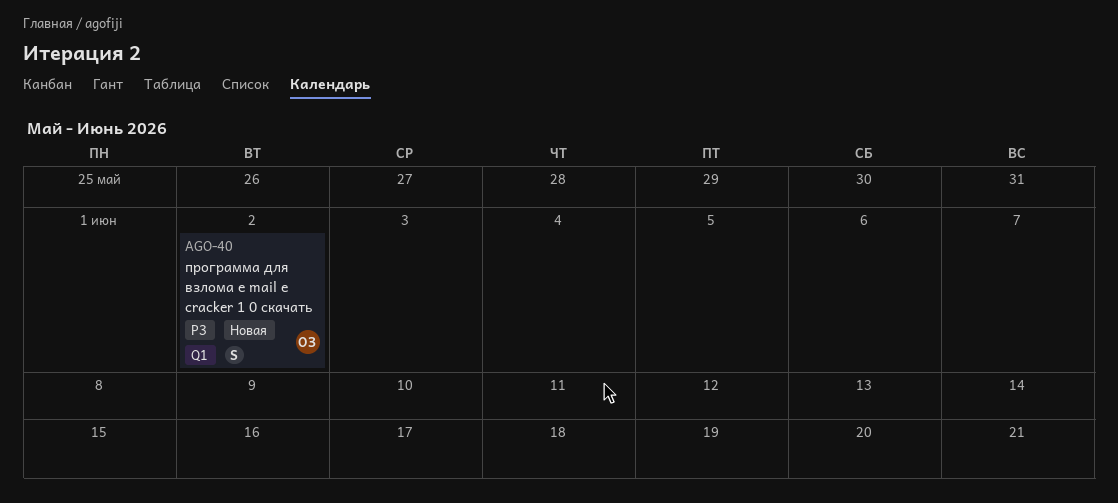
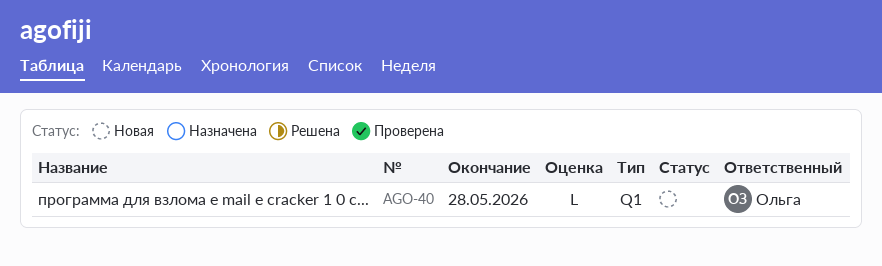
AGO-40, estimate: S -> L
AGO-40, due: Jun 2 -> May 28

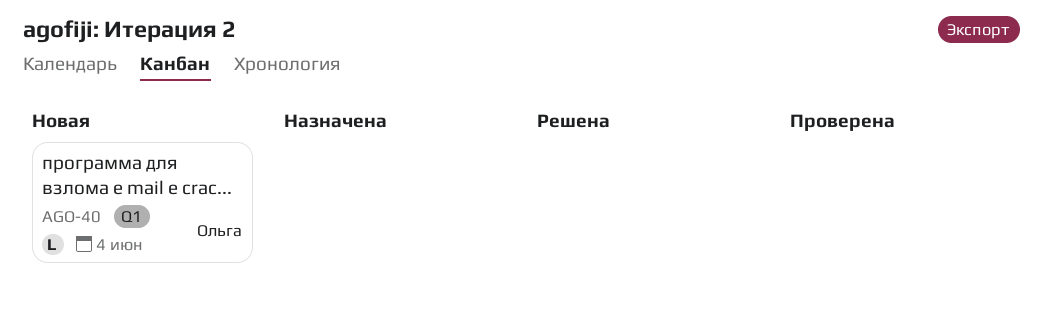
AGO-40, due: May 28 -> Jun 4

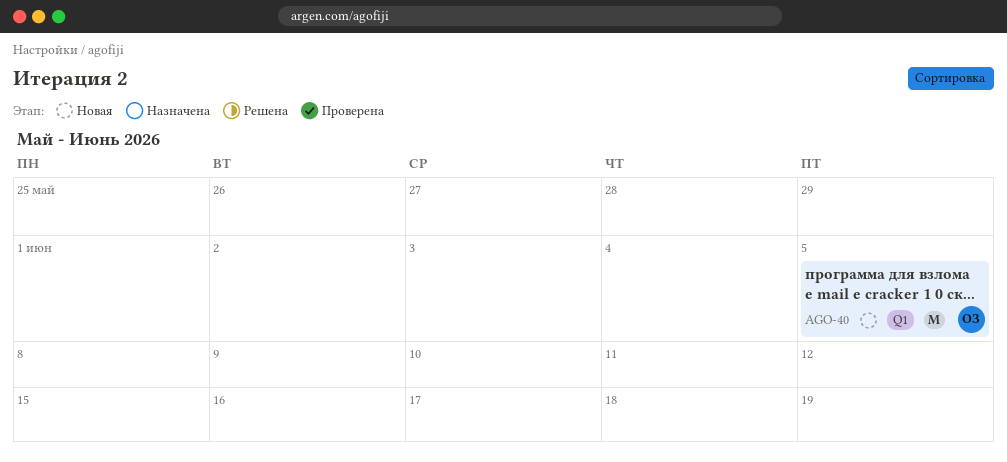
AGO-40, estimate: L -> M
AGO-40, due: Jun 4 -> Jun 5

